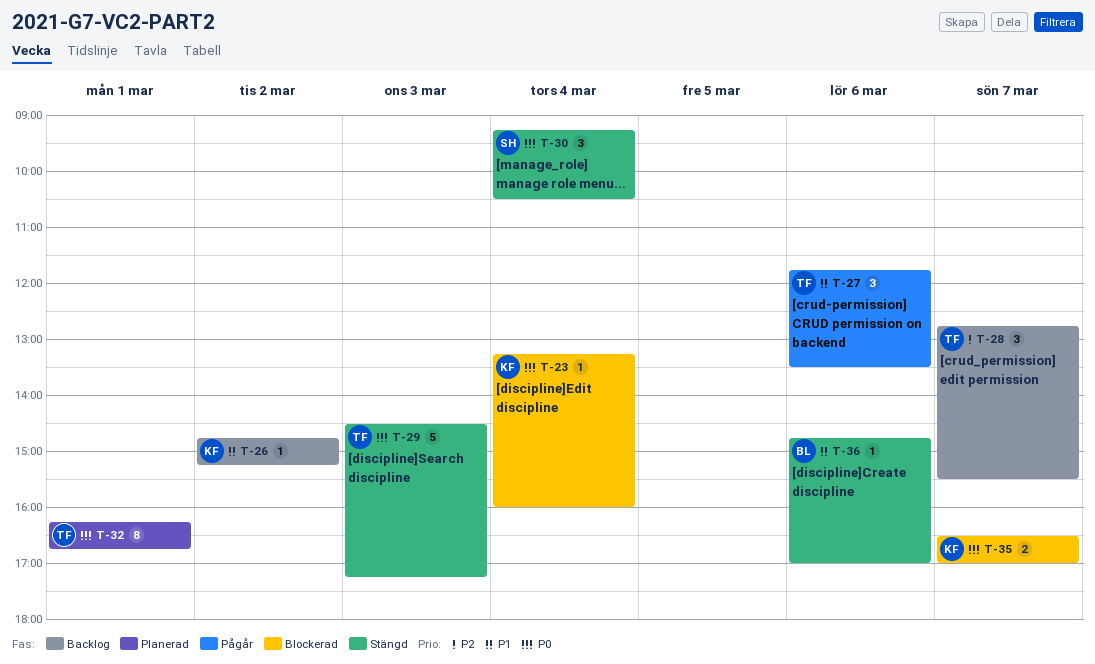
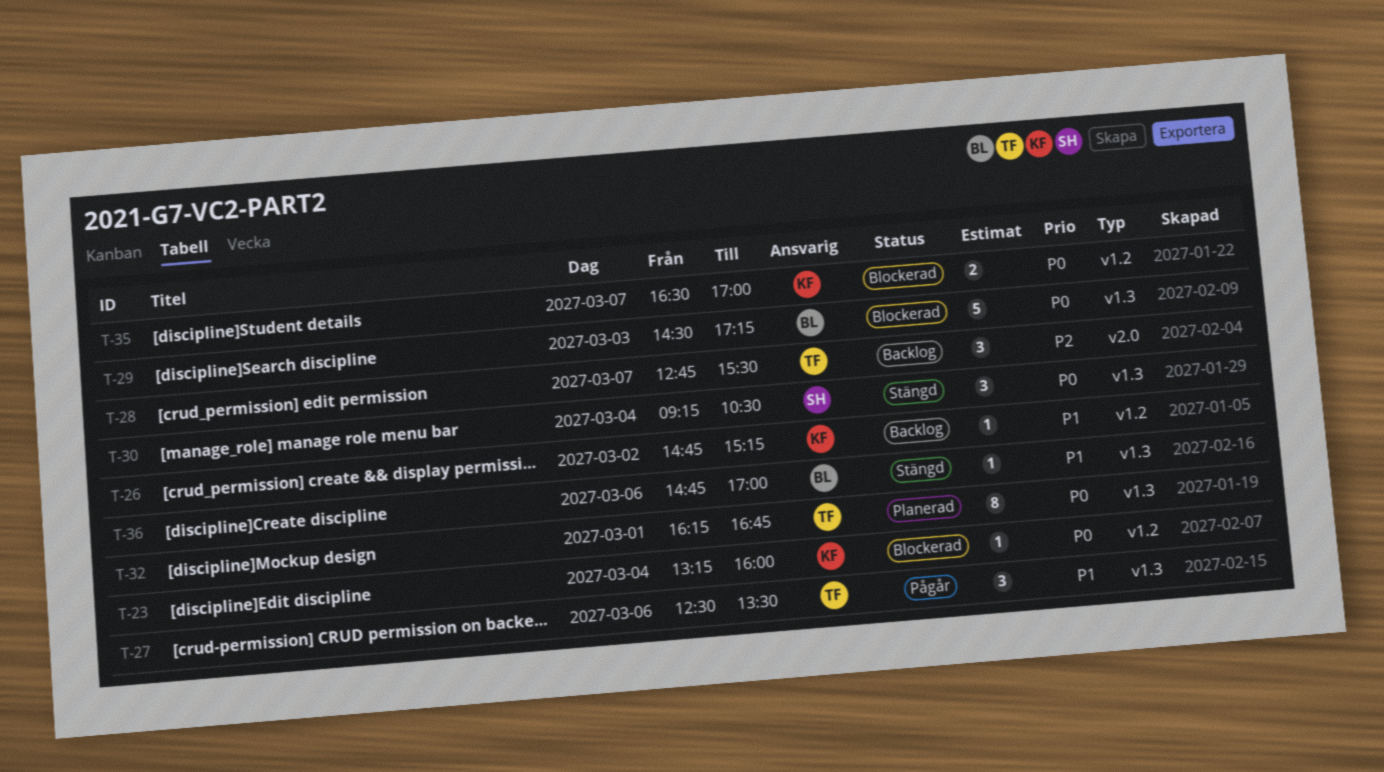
T-27, begins: 11:45 -> 12:30
T-29, status: Stängd -> Blockerad
T-29, owner: TF -> BL

